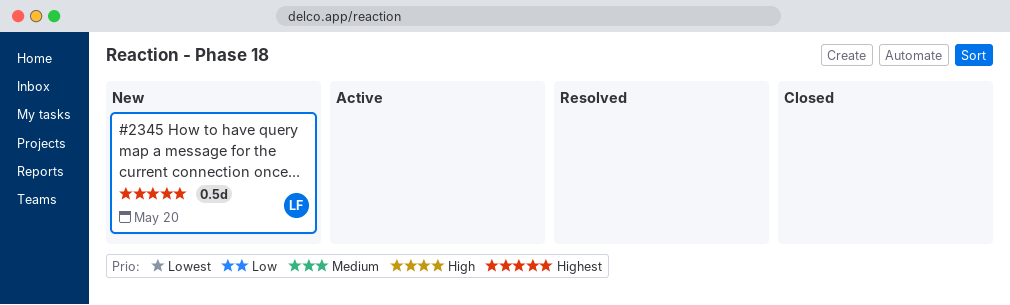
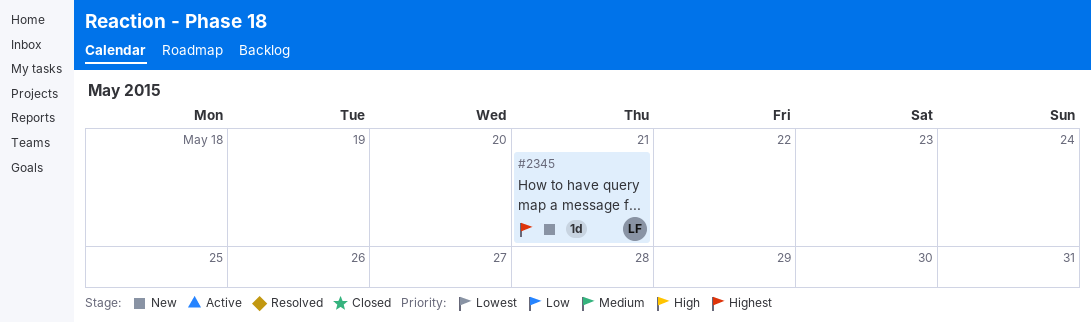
#2345, estimate: 0.5d -> 1d
#2345, due: May 20 -> May 21

